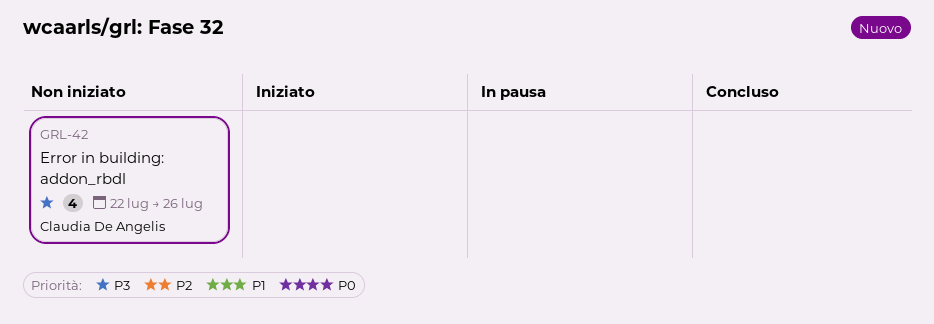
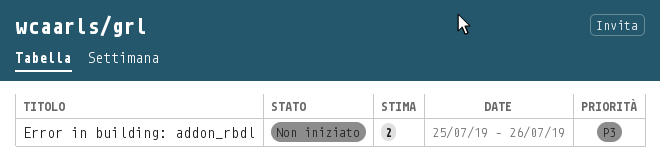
Error in building: addon_rbdl, estimate: 4 -> 2
Error in building: addon_rbdl, start: Jul 22 -> Jul 25

